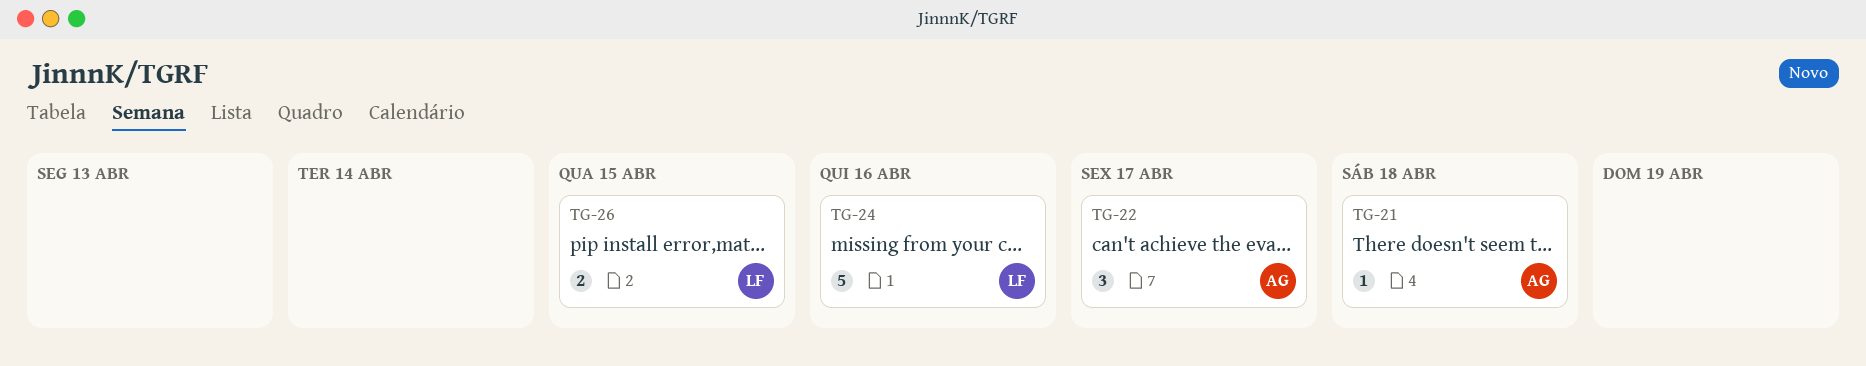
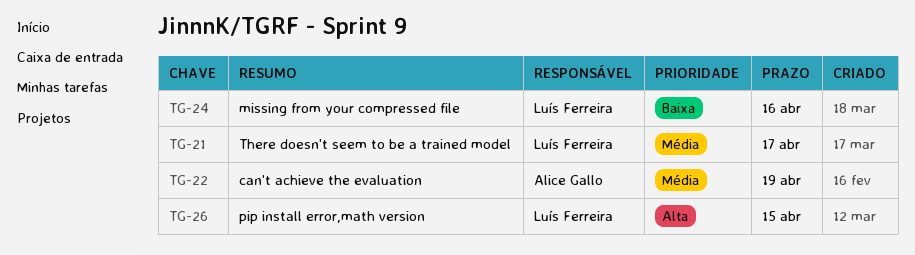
TG-21, owner: Alice Gallo -> Luís Ferreira
TG-21, due: Apr 18 -> Apr 17
TG-22, due: Apr 17 -> Apr 19

